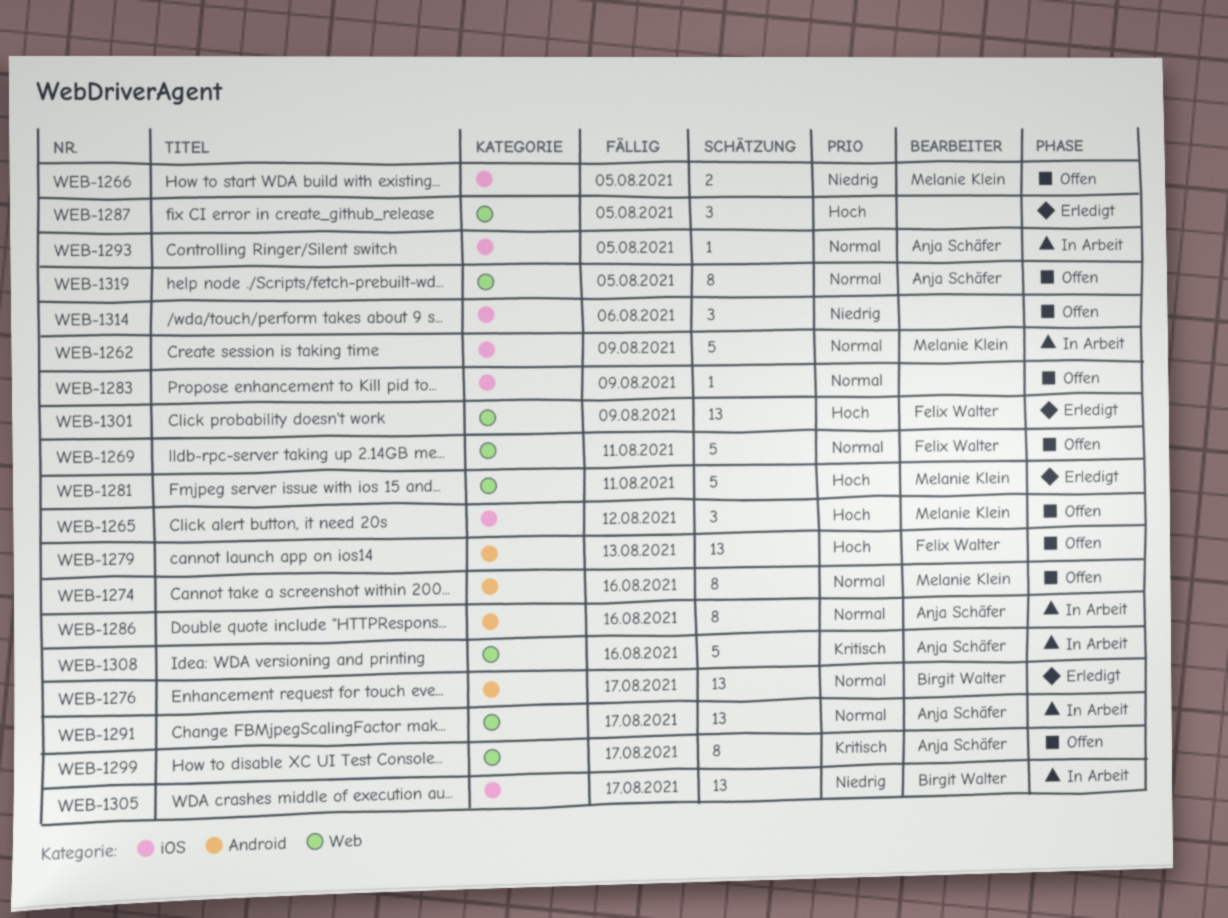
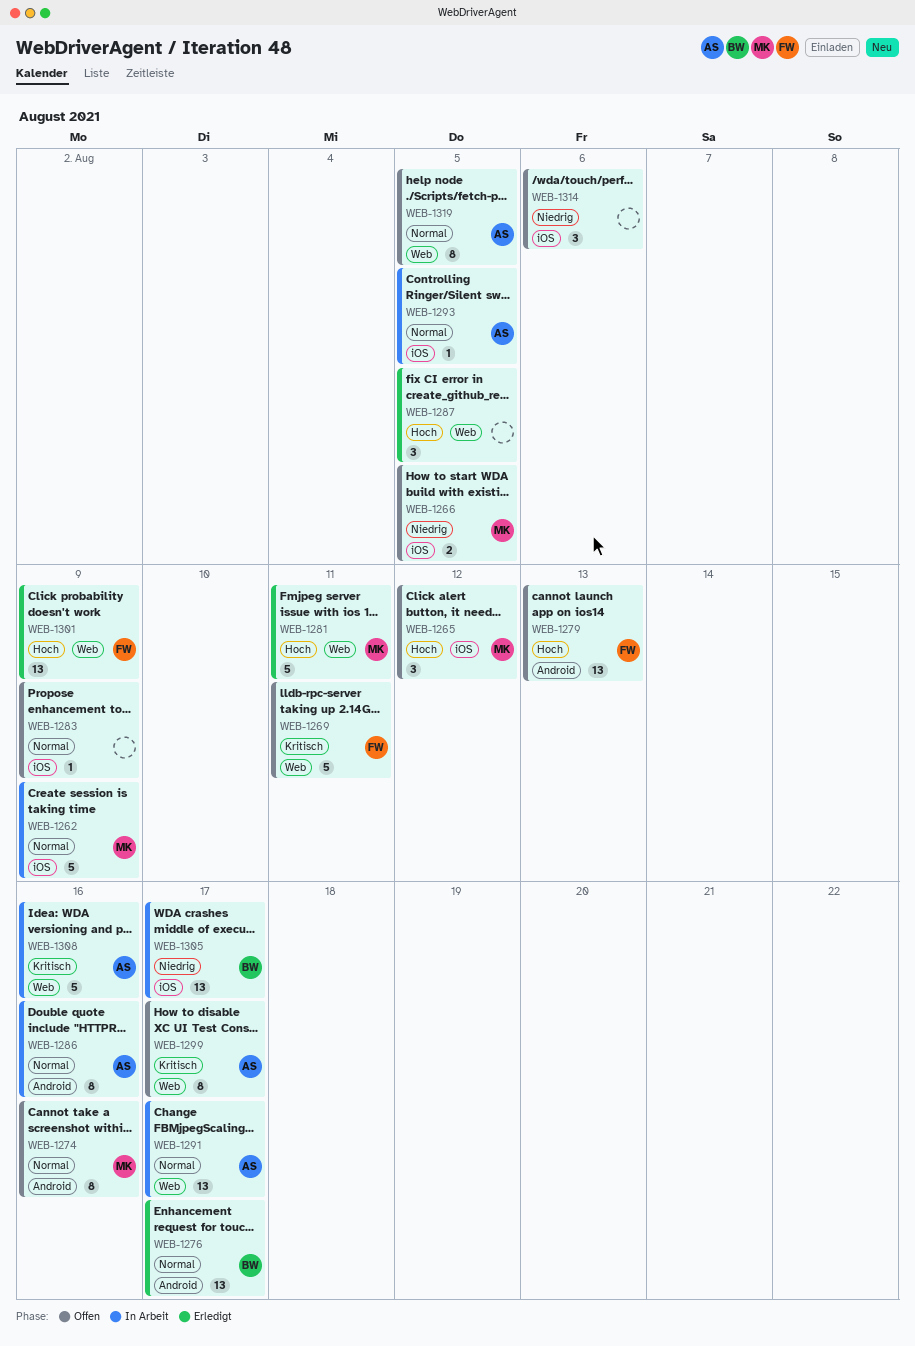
WEB-1269, priority: Normal -> Kritisch

